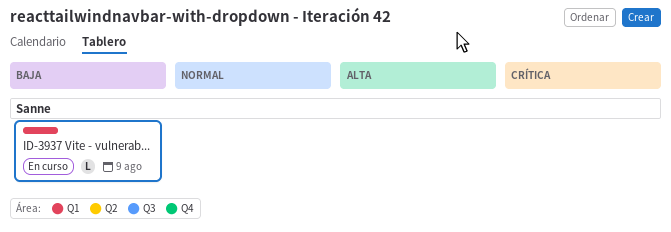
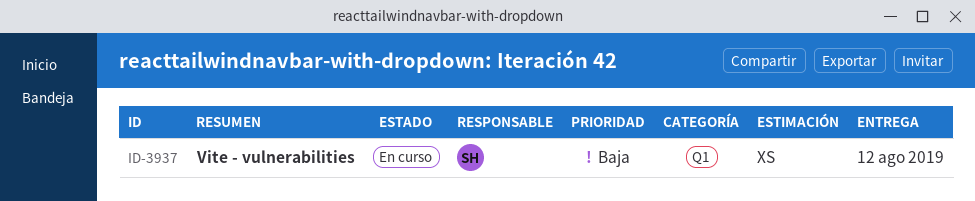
ID-3937, estimate: L -> XS
ID-3937, due: Aug 9 -> Aug 12

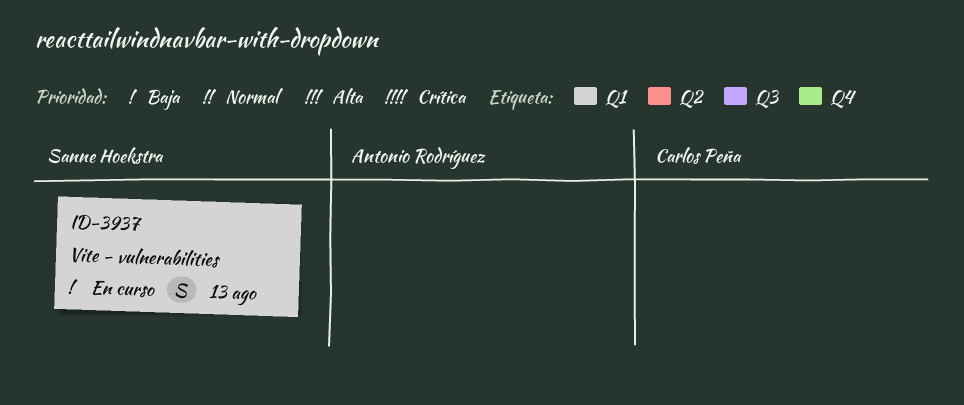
ID-3937, estimate: XS -> S
ID-3937, due: Aug 12 -> Aug 13

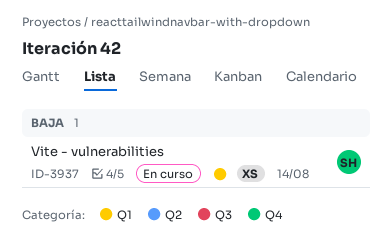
ID-3937, estimate: S -> XS
ID-3937, due: Aug 13 -> Aug 14

